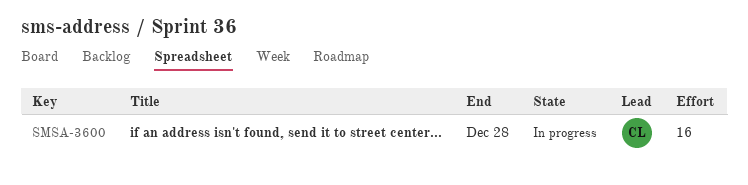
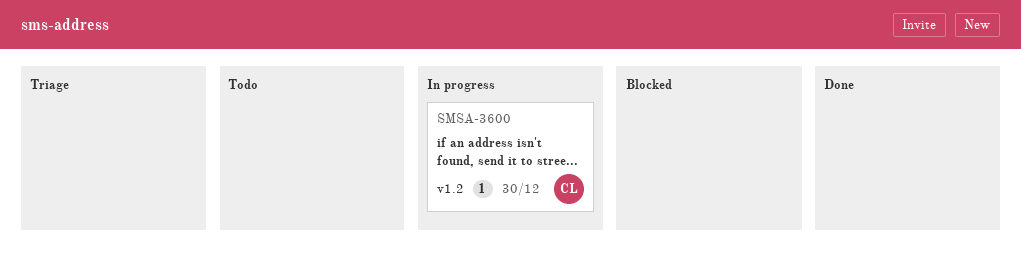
SMSA-3600, estimate: 16 -> 1
SMSA-3600, due: Dec 28 -> Dec 30

